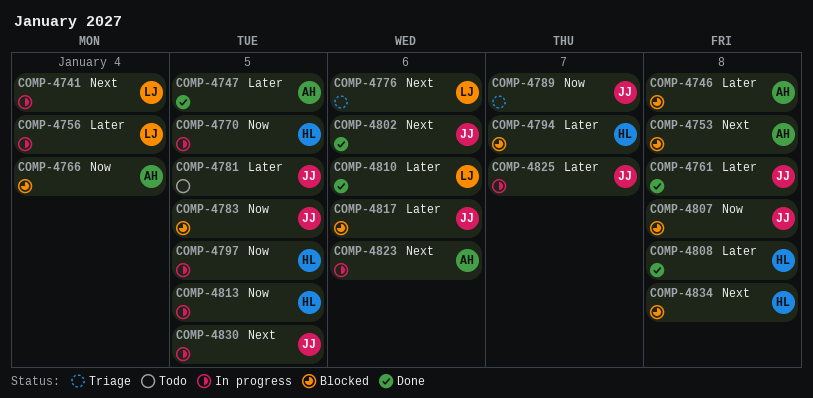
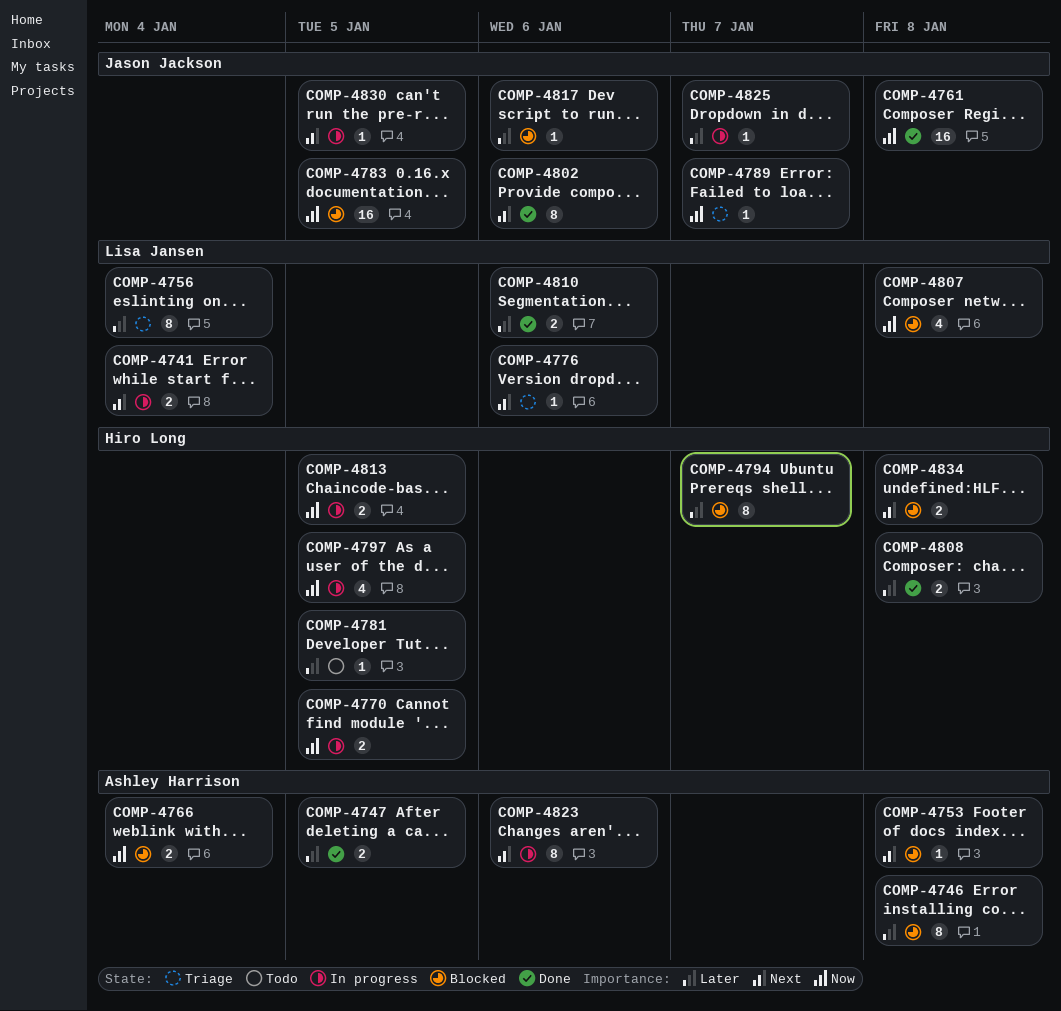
COMP-4756, status: In progress -> Triage
COMP-4761, priority: Later -> Now
COMP-4781, owner: Jason Jackson -> Hiro Long
COMP-4807, owner: Jason Jackson -> Lisa Jansen

